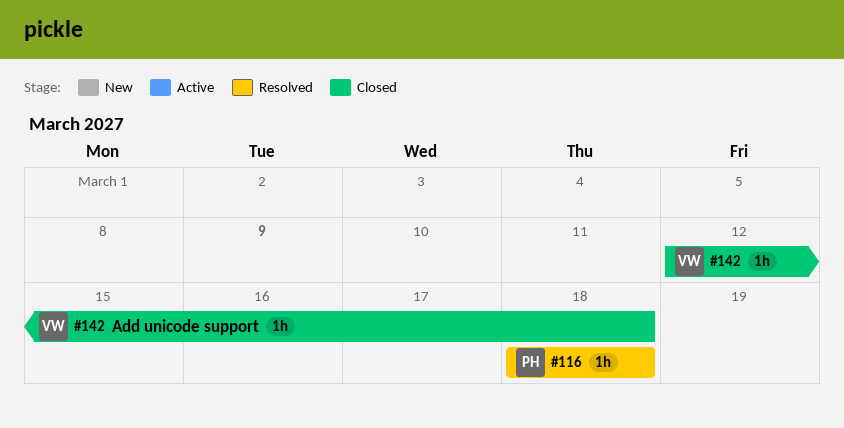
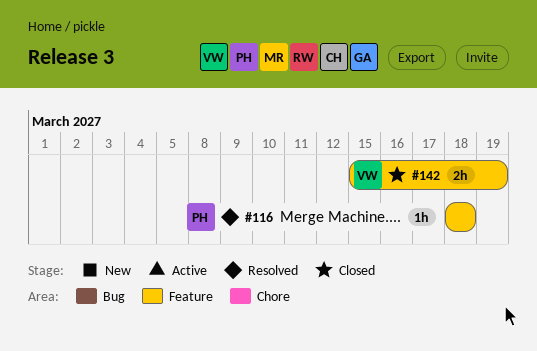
#142, estimate: 1h -> 2h
#142, start: Mar 12 -> Mar 15
#142, due: Mar 18 -> Mar 19

